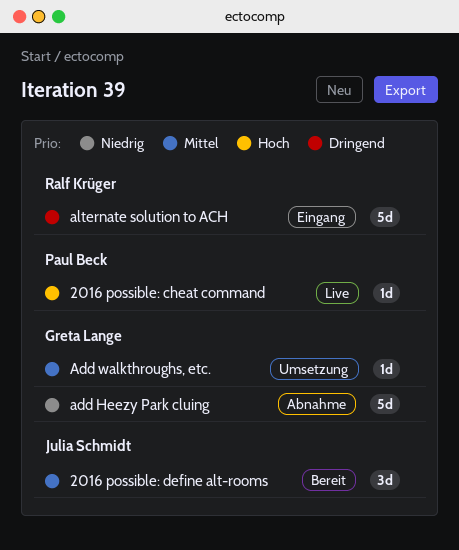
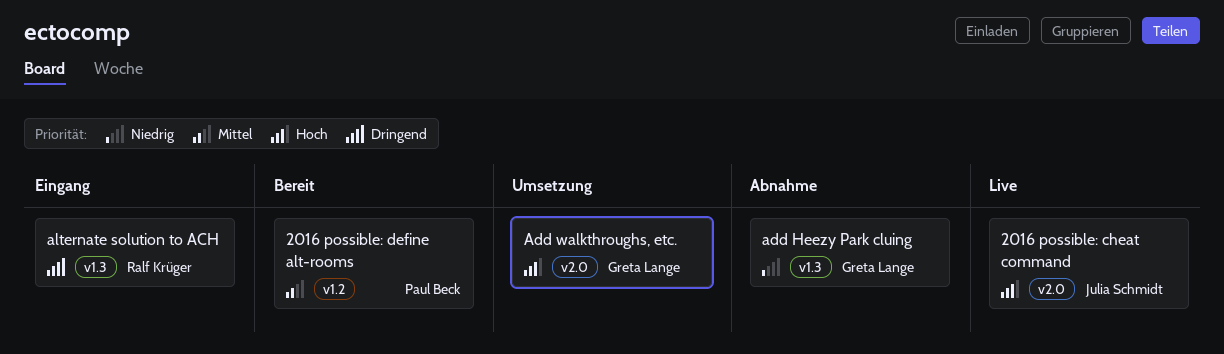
2016 possible: cheat command, owner: Paul Beck -> Julia Schmidt
2016 possible: define alt-rooms, owner: Julia Schmidt -> Paul Beck
Add walkthroughs, etc., priority: Mittel -> Hoch

